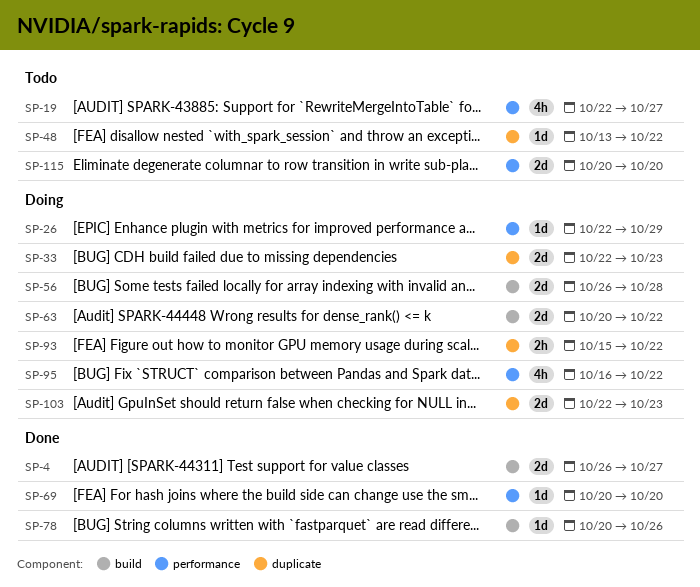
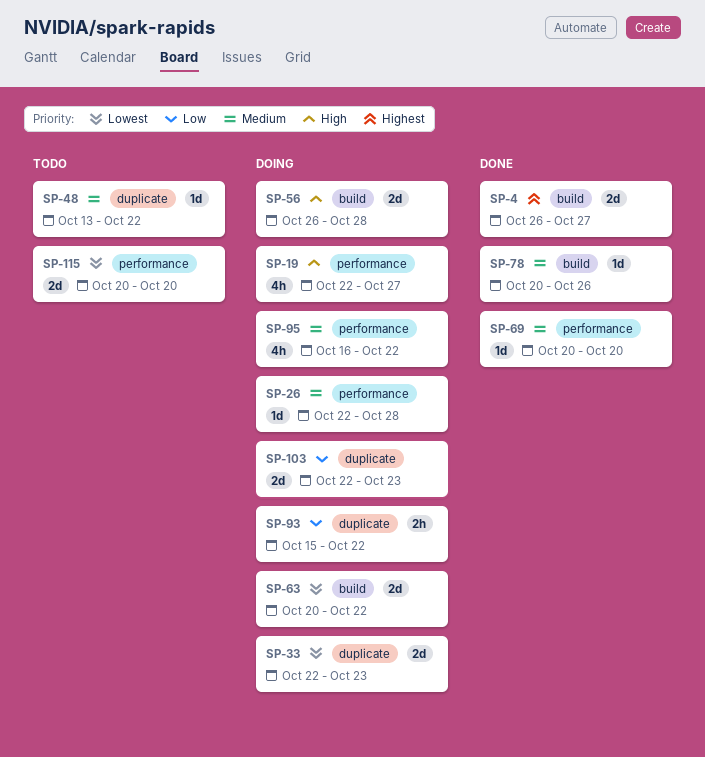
SP-19, status: Todo -> Doing
SP-26, due: Oct 29 -> Oct 28

